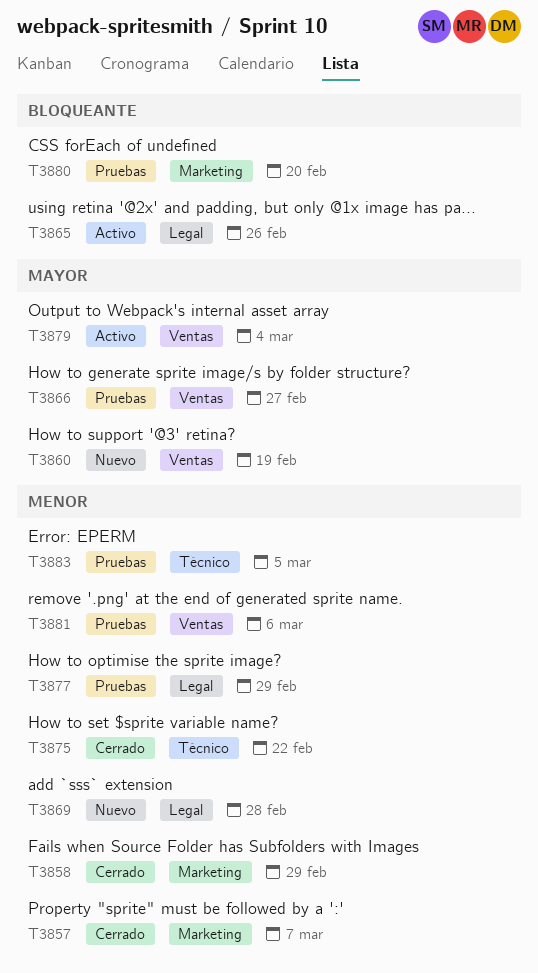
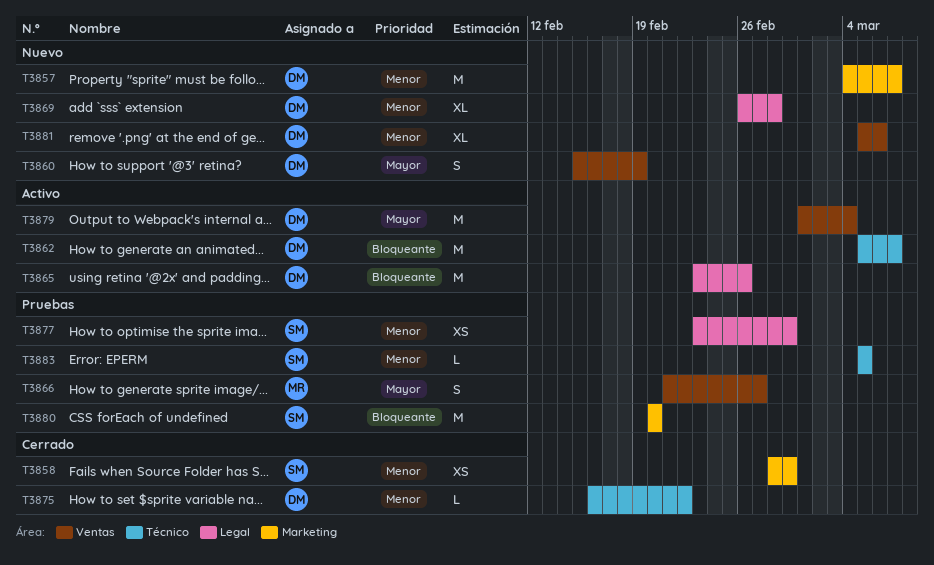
T3857, status: Cerrado -> Nuevo
T3862: none -> present
T3881, status: Pruebas -> Nuevo

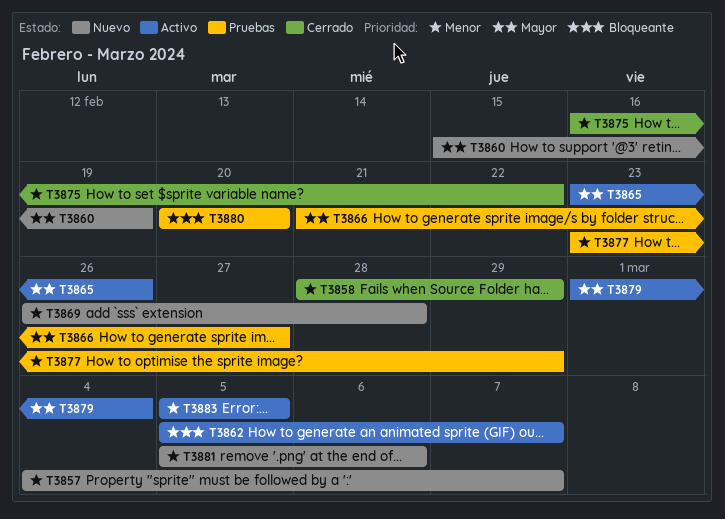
T3865, priority: Bloqueante -> Mayor
T3883, status: Pruebas -> Activo

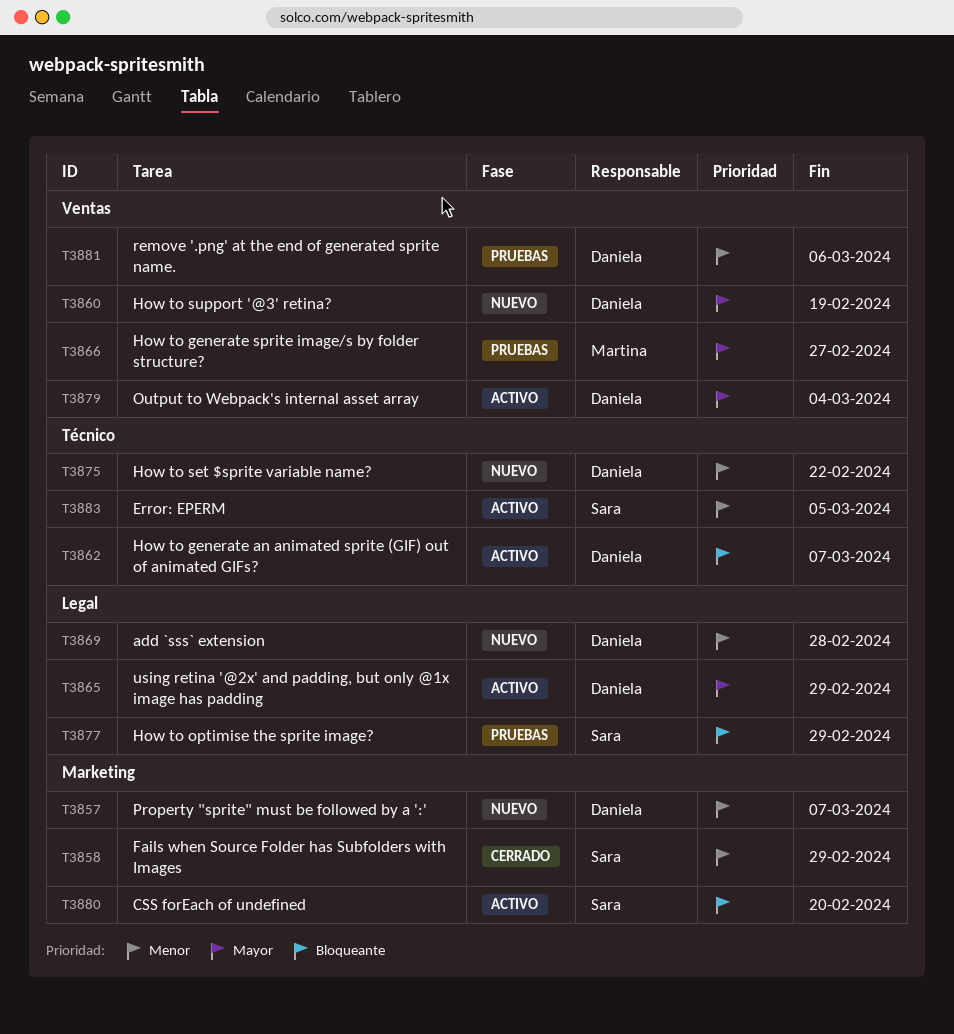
T3865, due: Feb 26 -> Feb 29
T3875, status: Cerrado -> Nuevo
T3877, priority: Menor -> Bloqueante
T3880, status: Pruebas -> Activo
T3881, status: Nuevo -> Pruebas

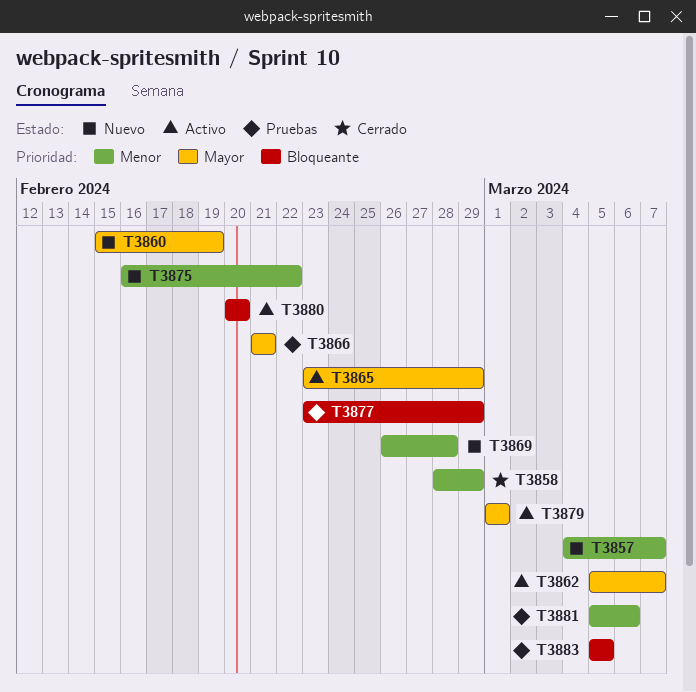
T3862, priority: Bloqueante -> Mayor
T3866, due: Feb 27 -> Feb 21
T3879, due: Mar 4 -> Mar 1
T3883, status: Activo -> Pruebas
T3883, priority: Menor -> Bloqueante

